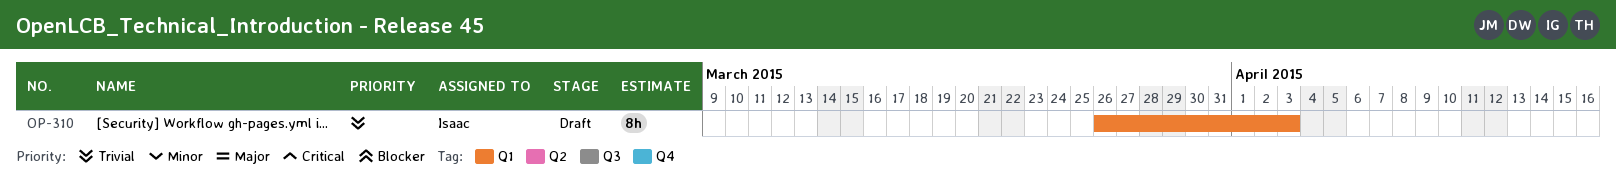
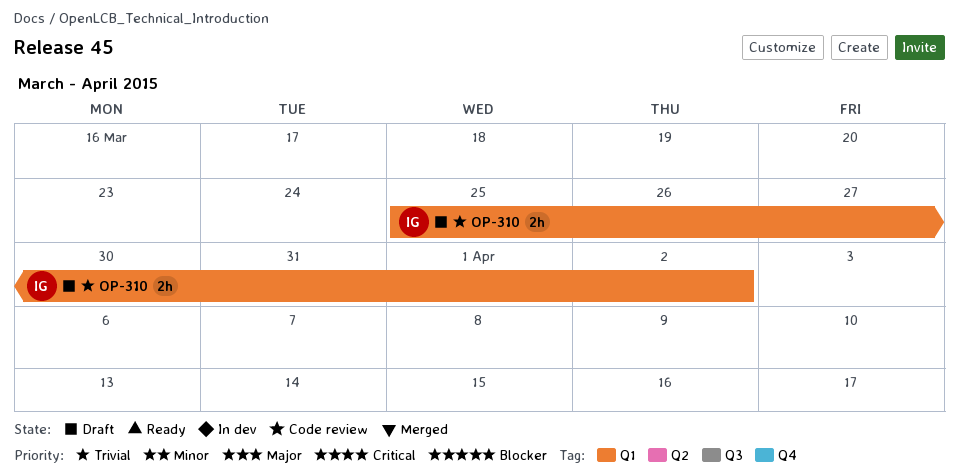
OP-310, estimate: 8h -> 2h
OP-310, start: Mar 26 -> Mar 25
OP-310, due: Apr 3 -> Apr 2

